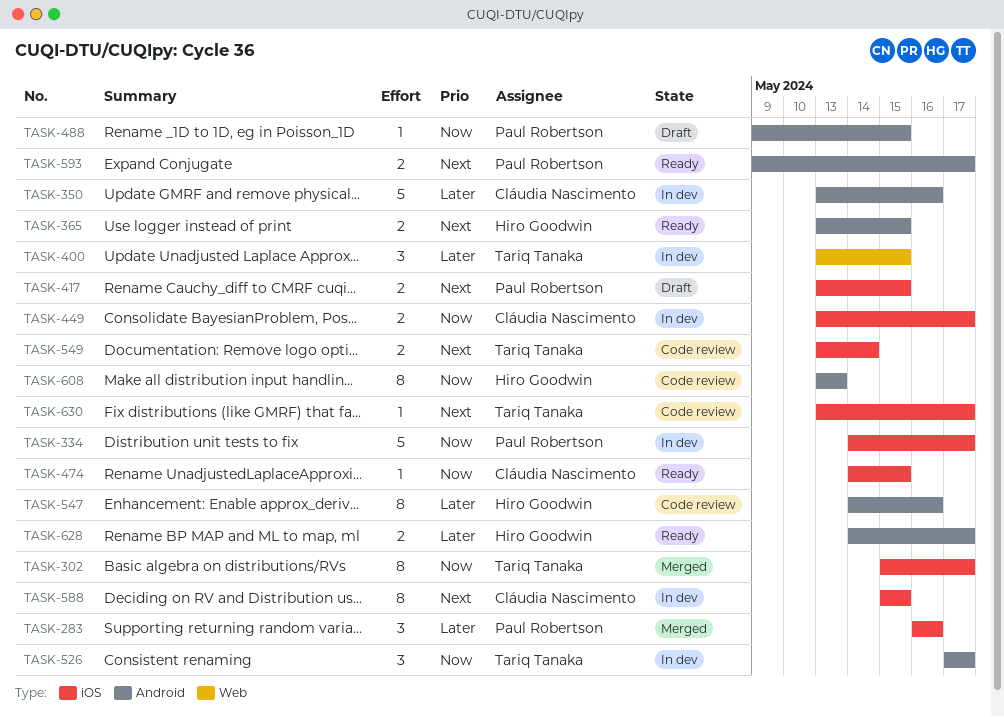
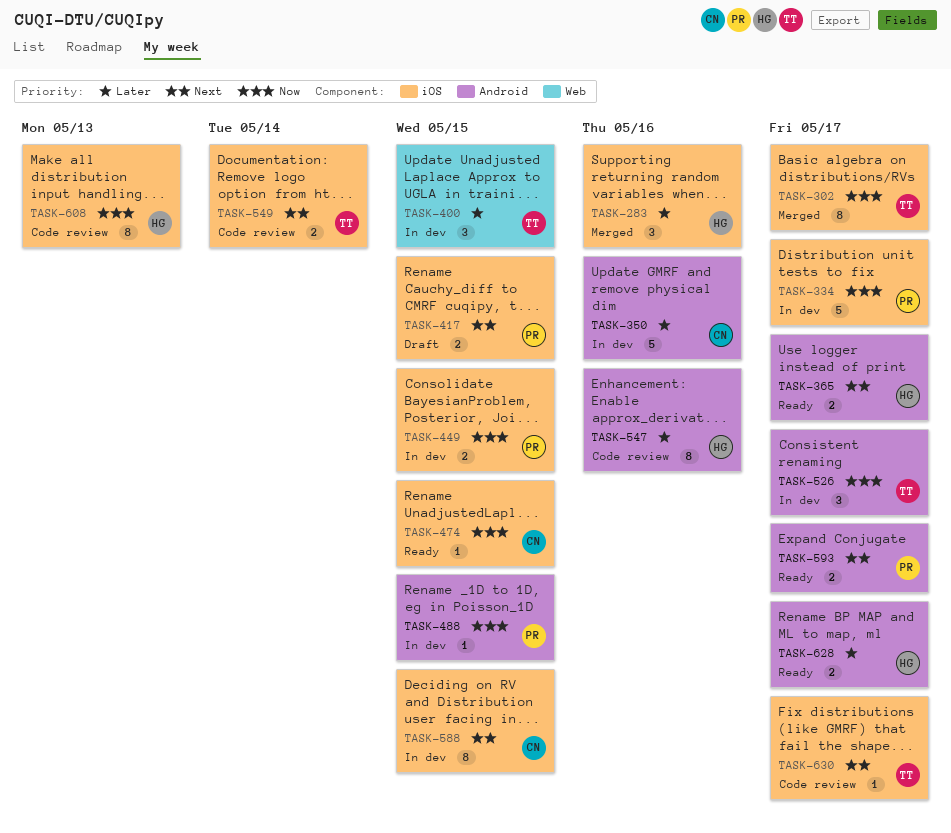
TASK-283, owner: Paul Robertson -> Hiro Goodwin
TASK-365, due: May 15 -> May 17
TASK-449, owner: Cláudia Nascimento -> Paul Robertson
TASK-449, due: May 17 -> May 15
TASK-488, status: Draft -> In dev
TASK-608, label: Android -> iOS

